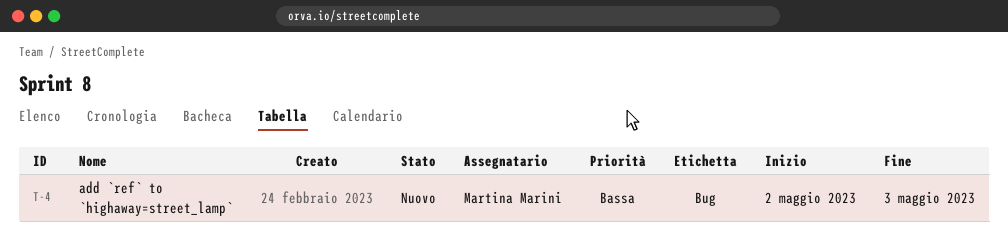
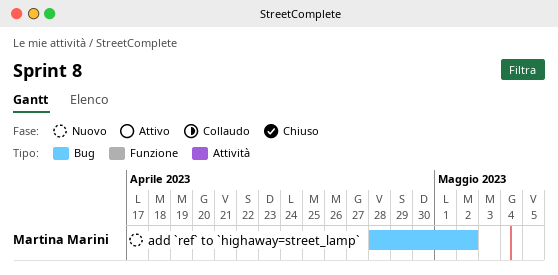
add `ref` to `highaway=street_lamp`, start: May 2 -> Apr 28
add `ref` to `highaway=street_lamp`, due: May 3 -> May 2

